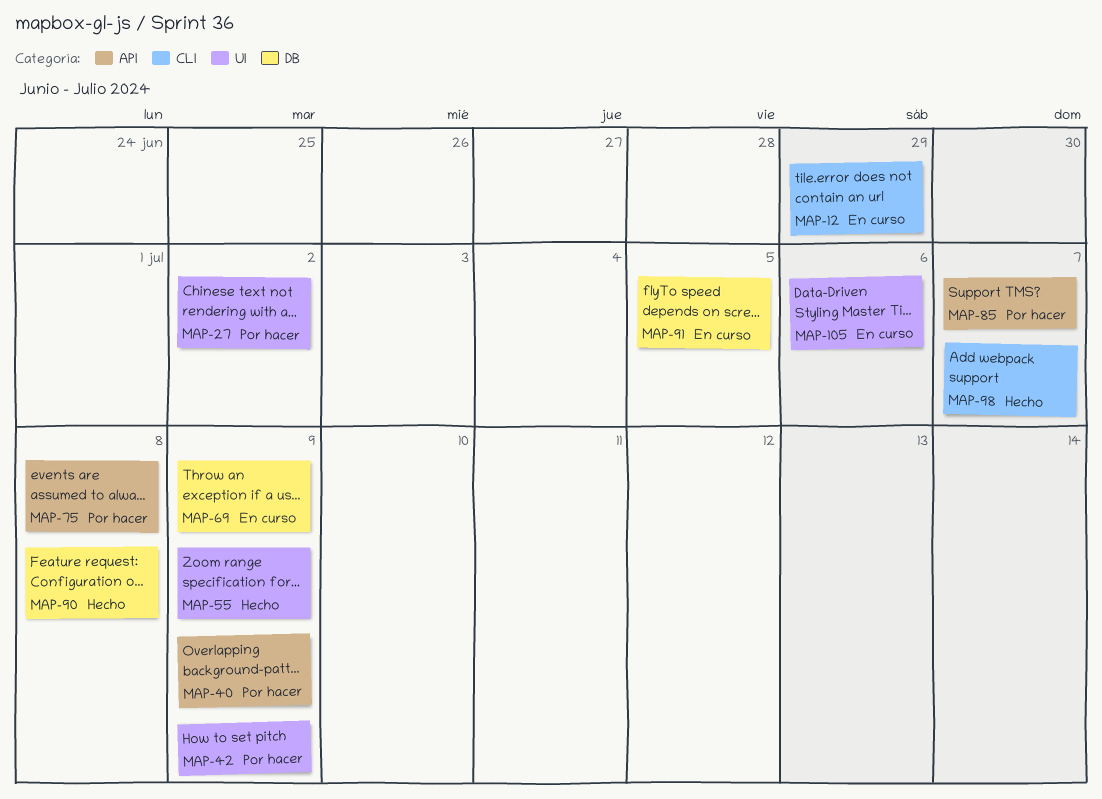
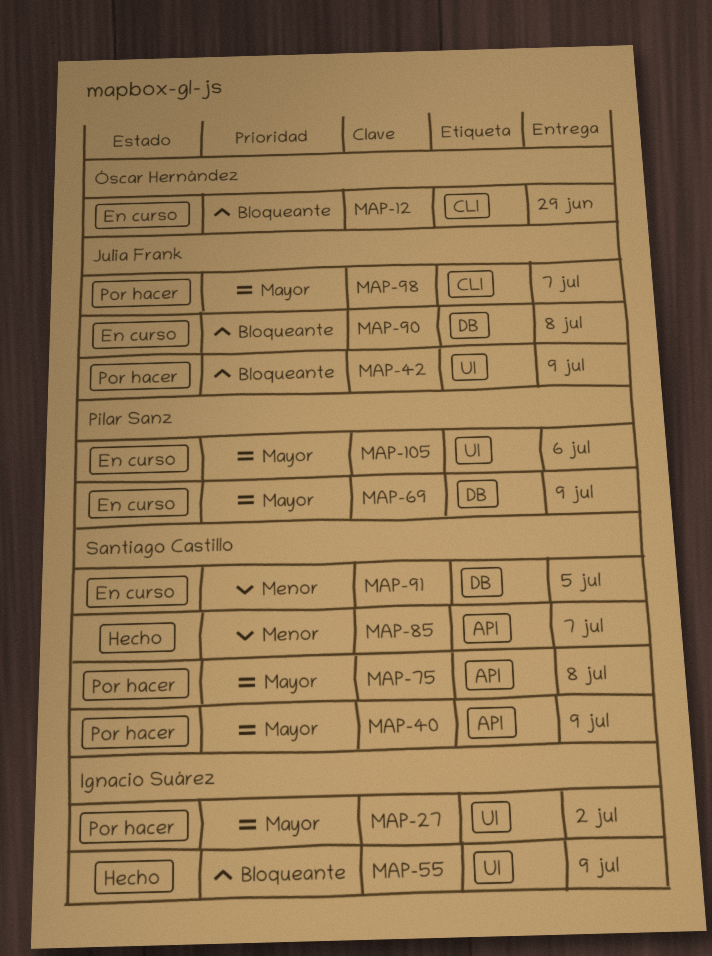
MAP-85, status: Por hacer -> Hecho
MAP-90, status: Hecho -> En curso
MAP-98, status: Hecho -> Por hacer

